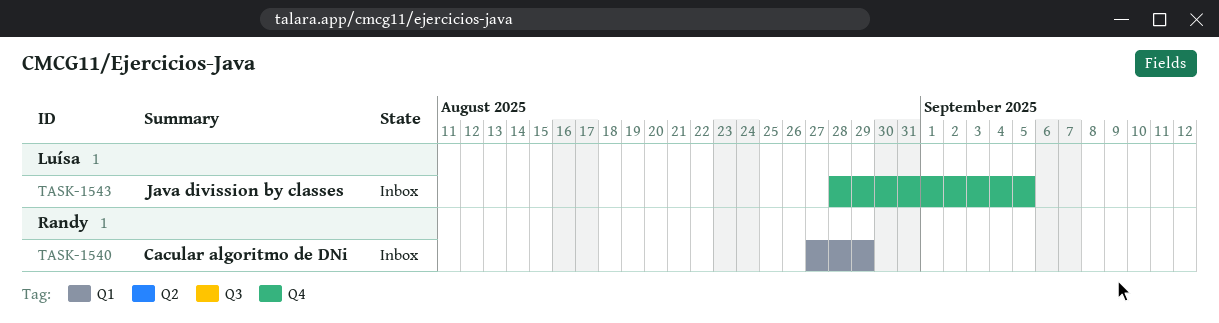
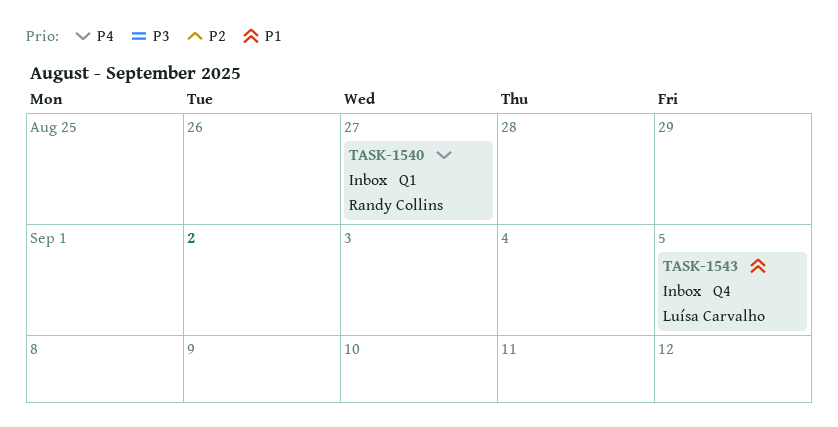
TASK-1540, due: Aug 29 -> Aug 27

